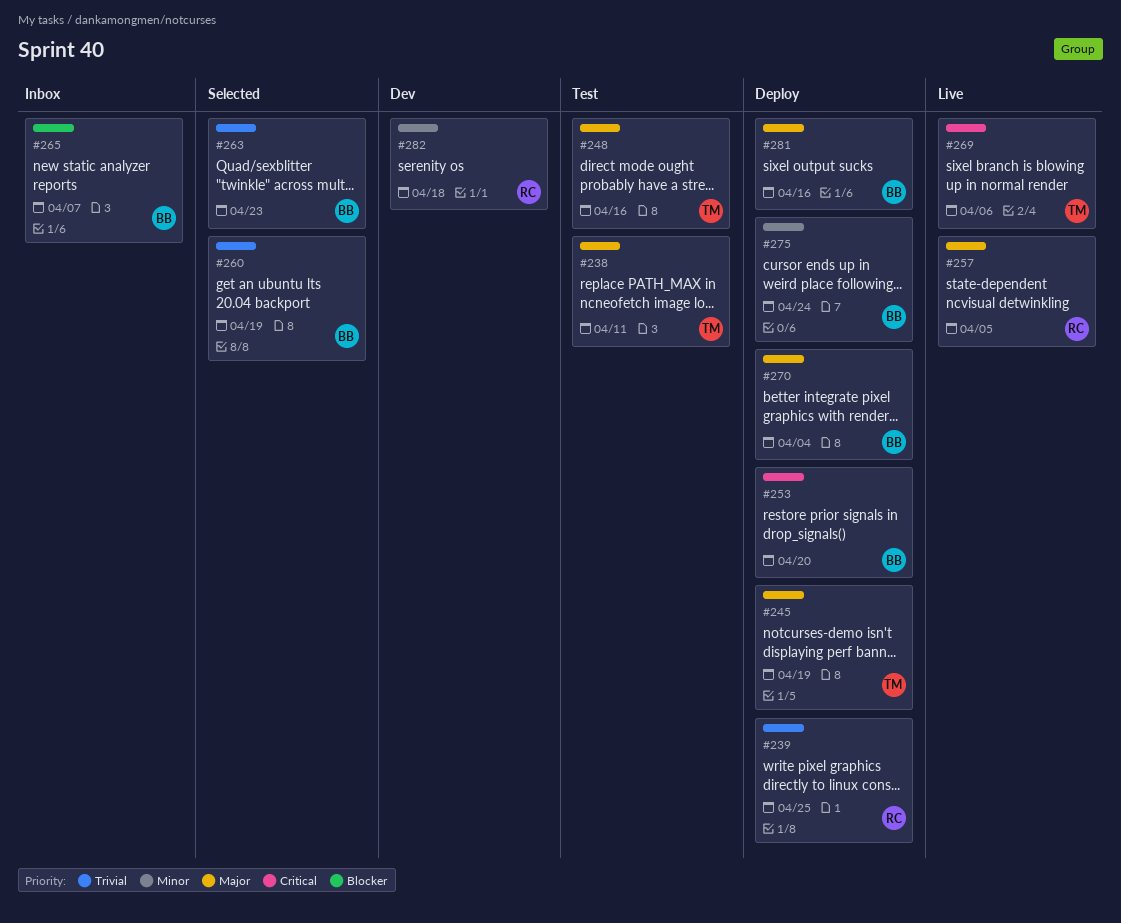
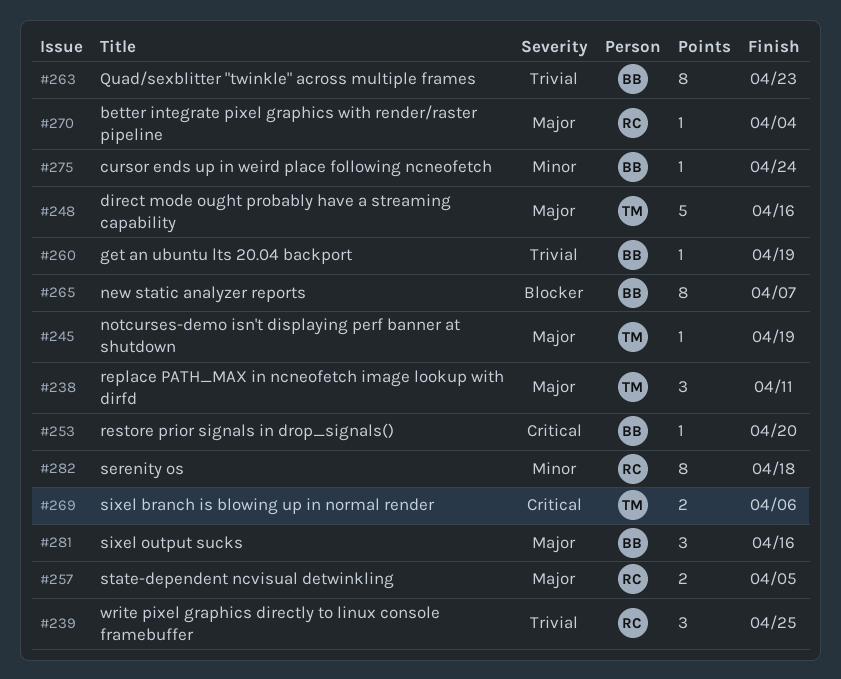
#270, owner: BB -> RC

